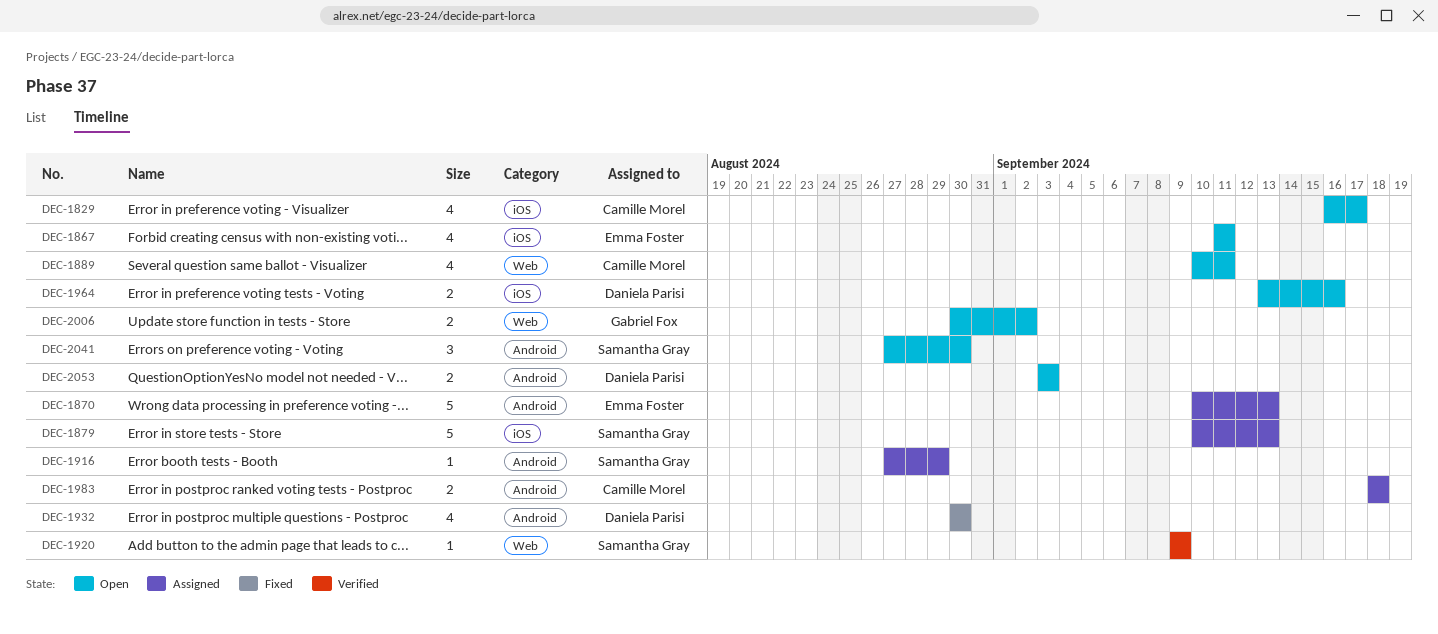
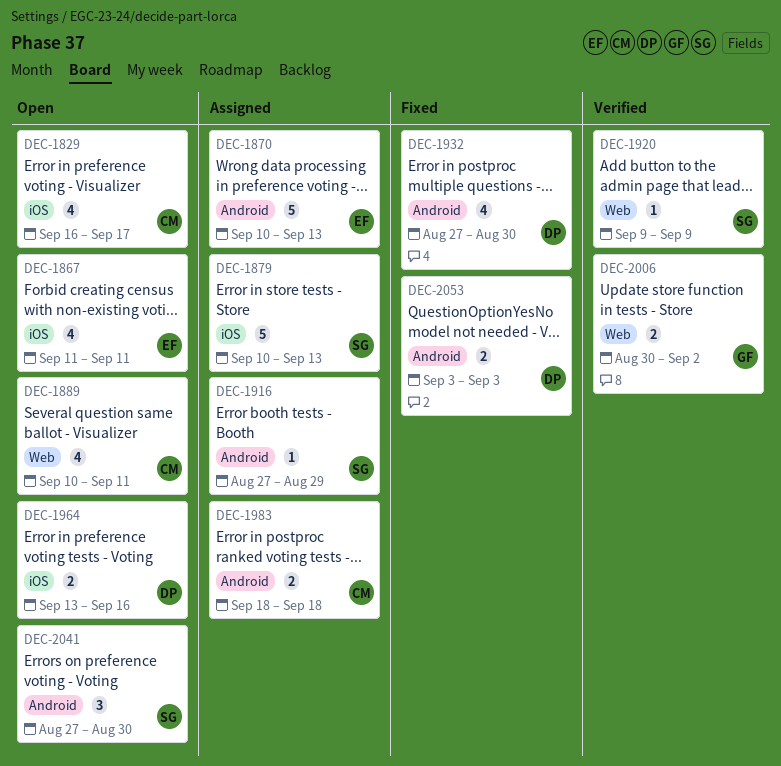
DEC-1932, start: Aug 30 -> Aug 27
DEC-2006, status: Open -> Verified
DEC-2053, status: Open -> Fixed

